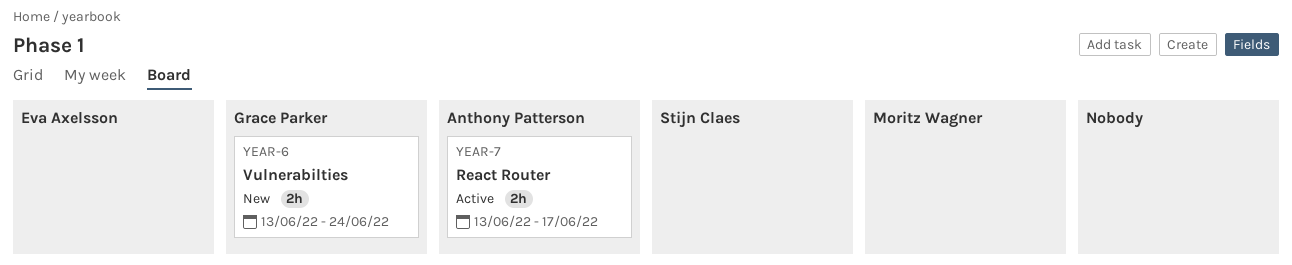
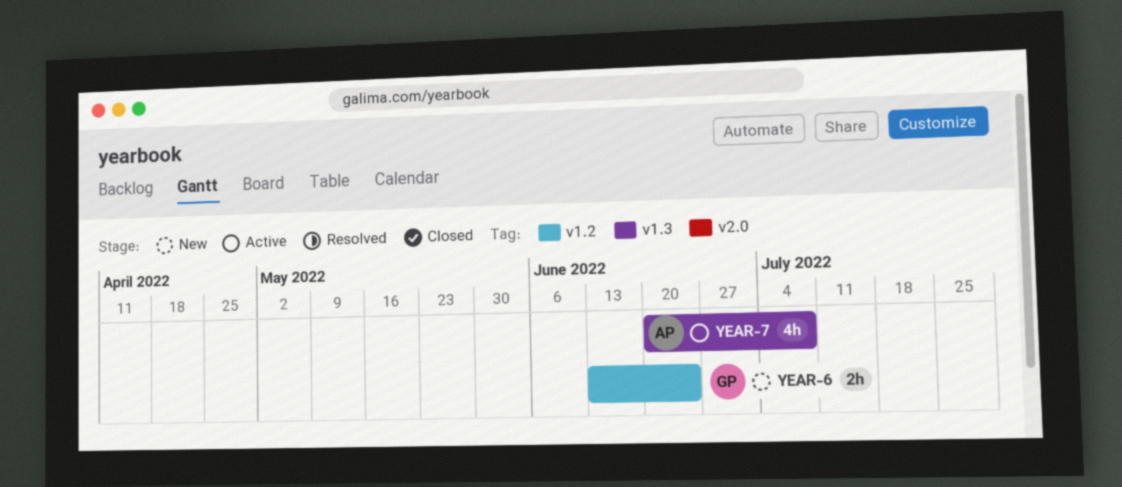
YEAR-7, estimate: 2h -> 4h
YEAR-7, start: Jun 13 -> Jun 20
YEAR-7, due: Jun 17 -> Jul 8

